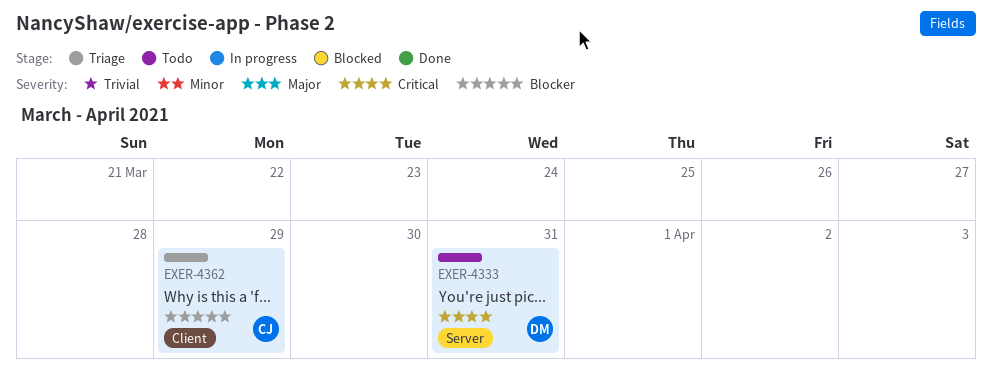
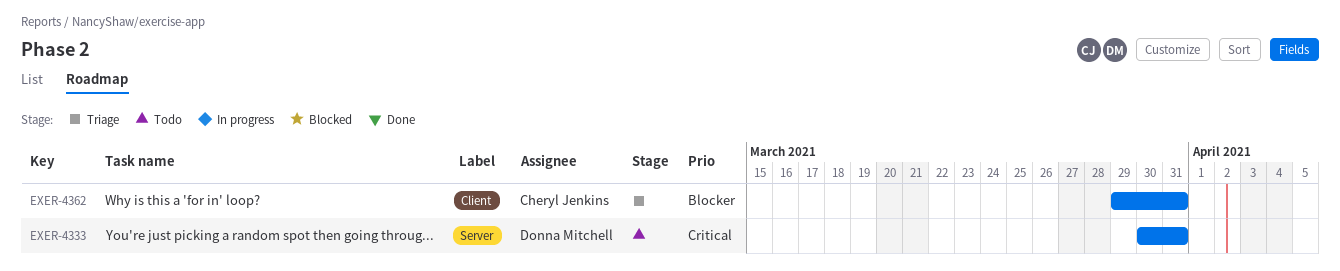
EXER-4362, due: Mar 29 -> Mar 31

